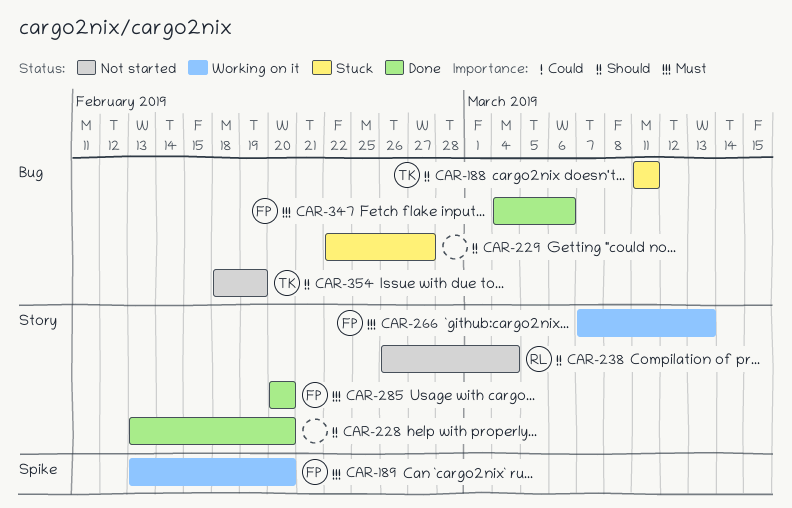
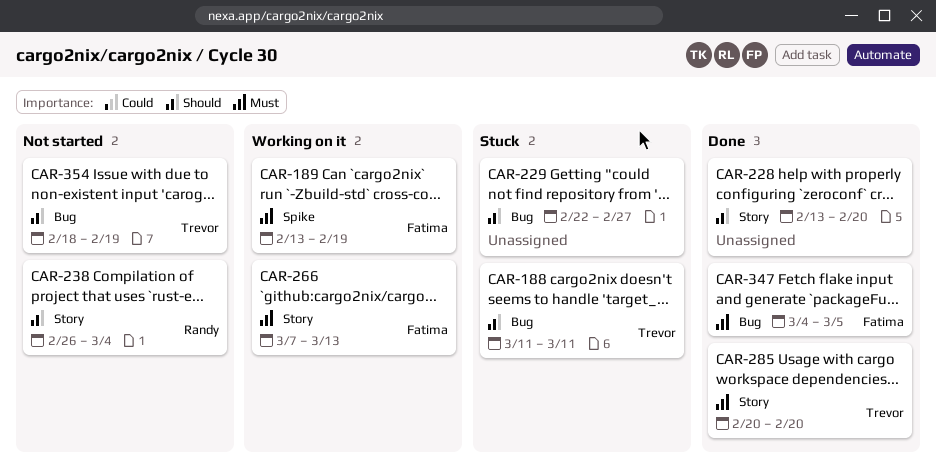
CAR-189, due: Feb 20 -> Feb 19
CAR-285, owner: Fatima -> Trevor
CAR-347, due: Mar 6 -> Mar 5

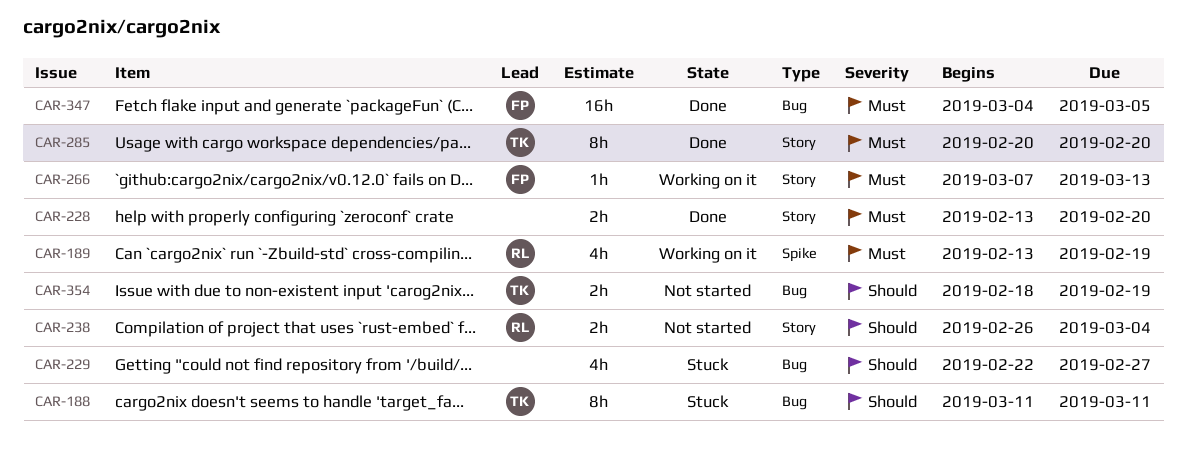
CAR-189, owner: Fatima -> Randy
CAR-228, priority: Should -> Must

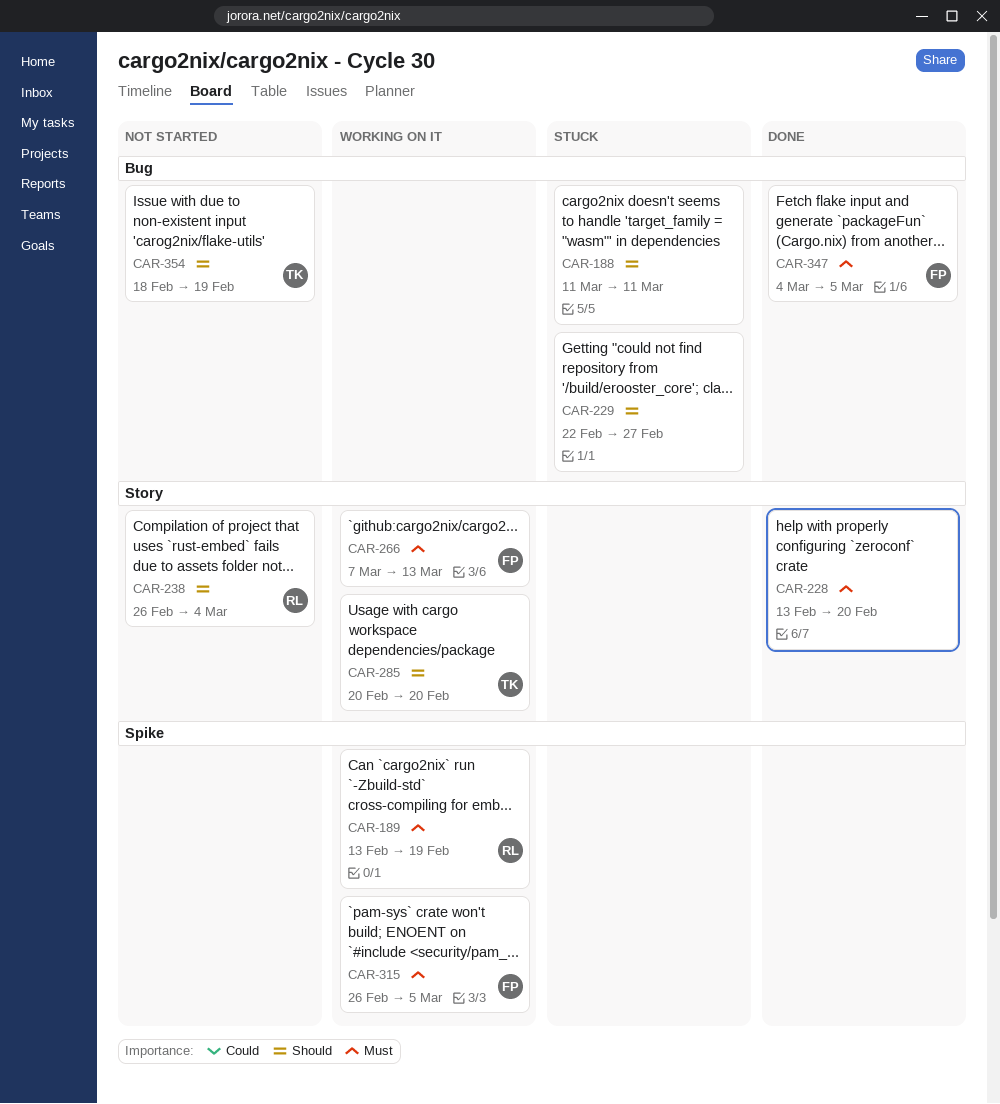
CAR-188, owner: TK -> none
CAR-285, status: Done -> Working on it
CAR-285, priority: Must -> Should
CAR-315: none -> present

